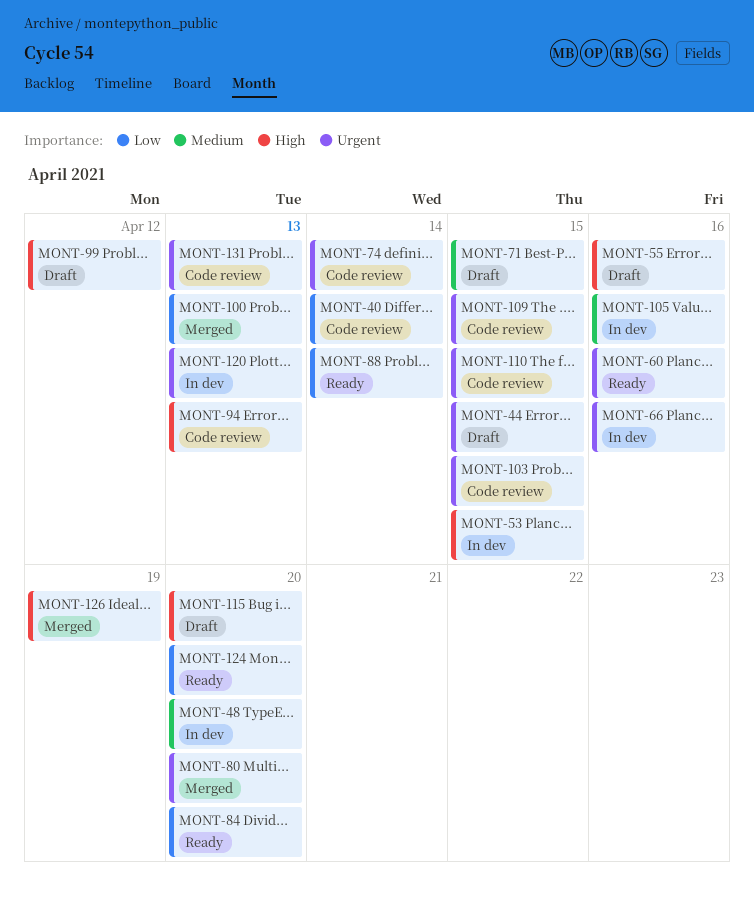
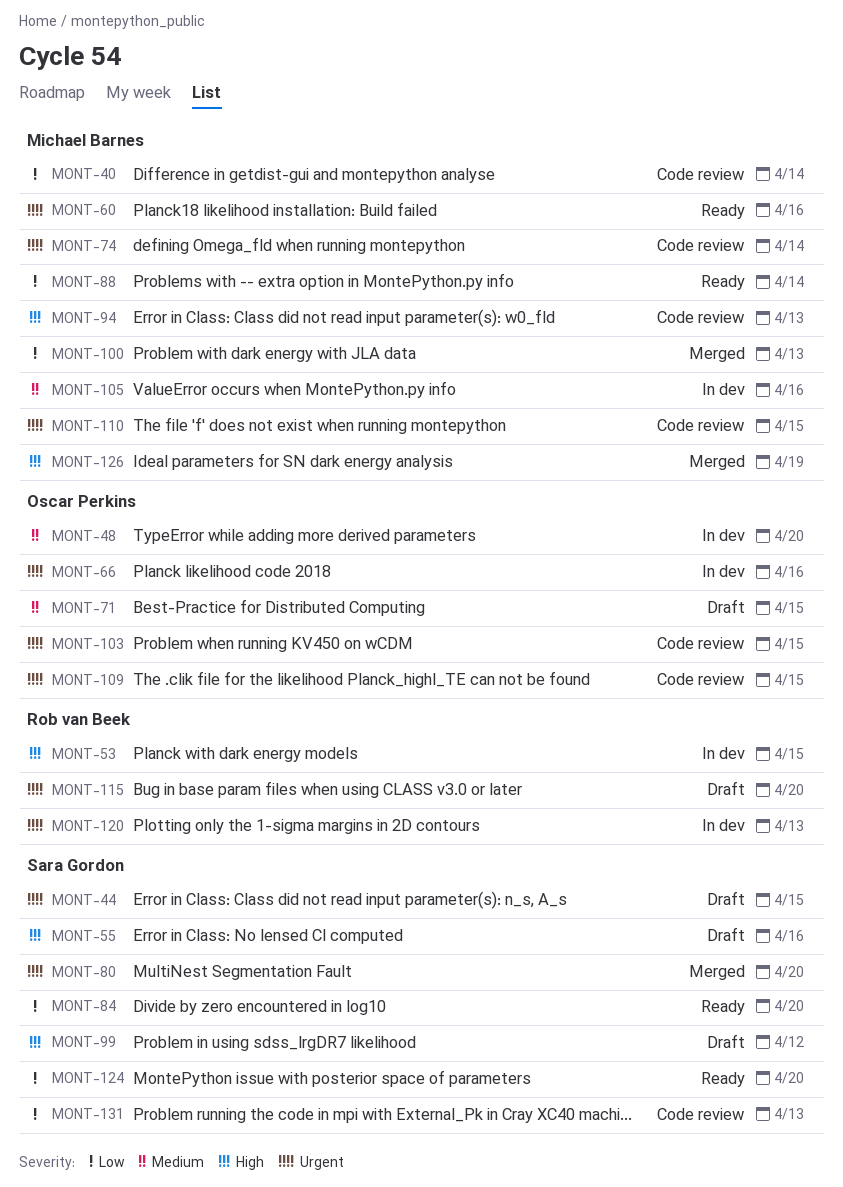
MONT-115, priority: High -> Urgent
MONT-131, priority: Urgent -> Low

